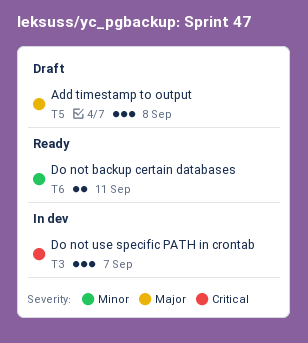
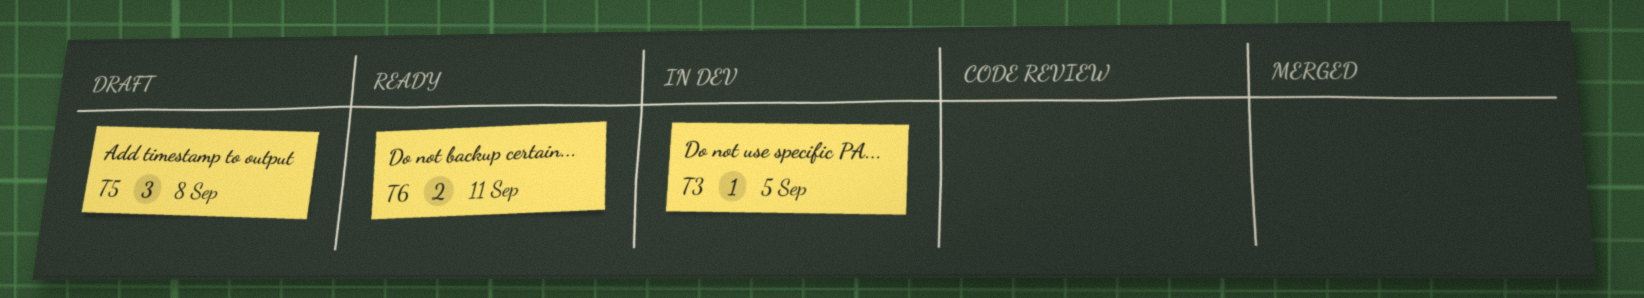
T3, estimate: 3 -> 1
T3, due: Sep 7 -> Sep 5

